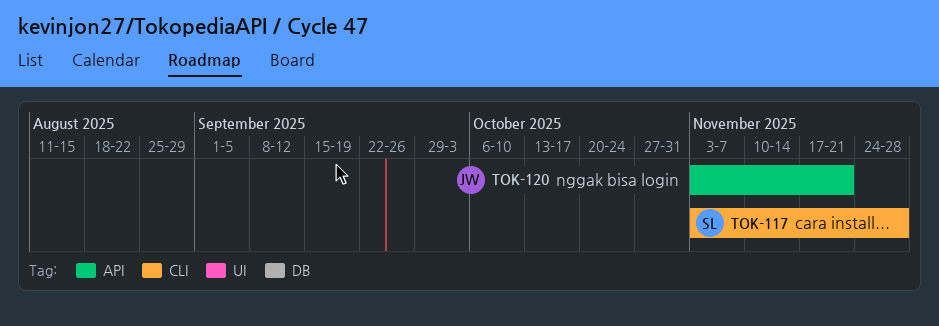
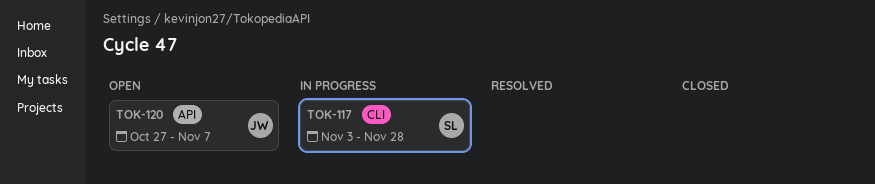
TOK-120, start: Nov 3 -> Oct 27
TOK-120, due: Nov 21 -> Nov 7

